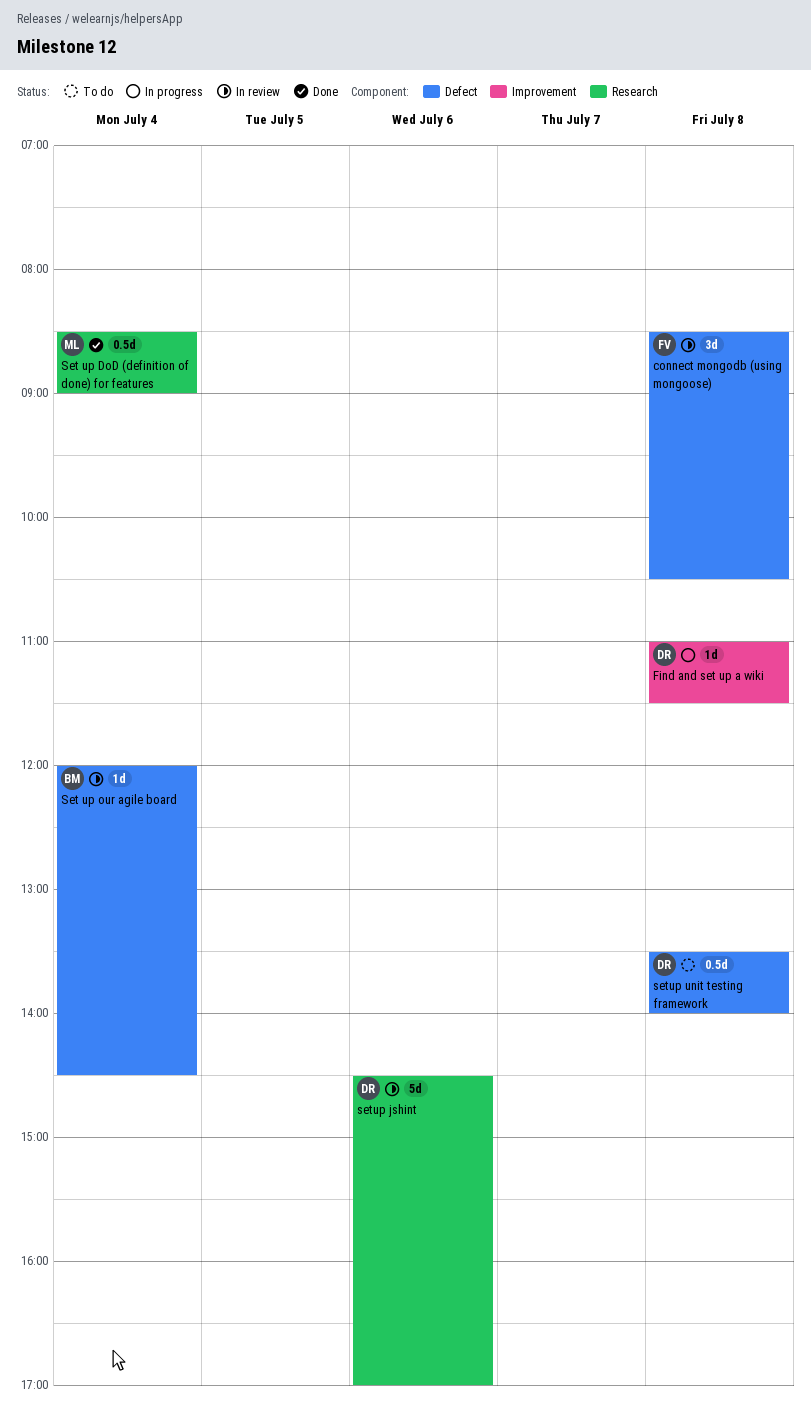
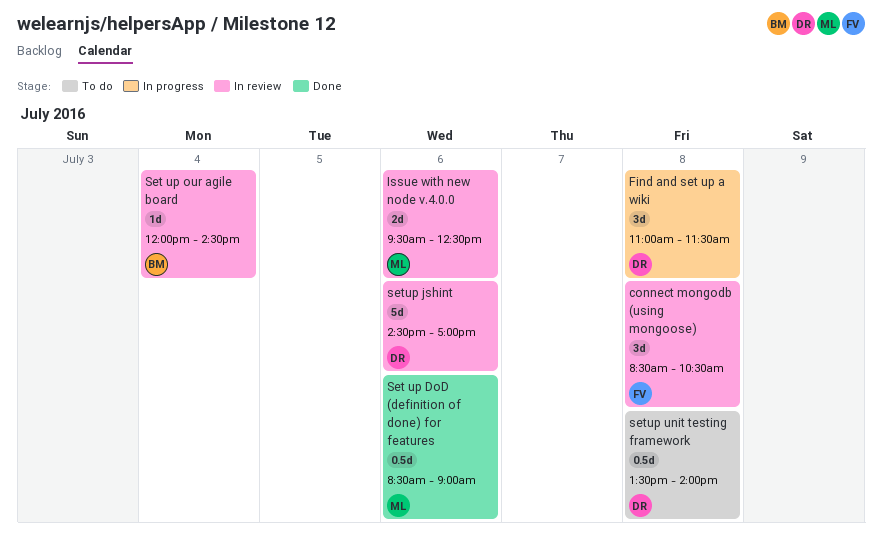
Find and set up a wiki, estimate: 1d -> 3d
Issue with new node v.4.0.0: none -> present
Set up DoD (definition of done) for features, day: Jul 4 -> Jul 6

